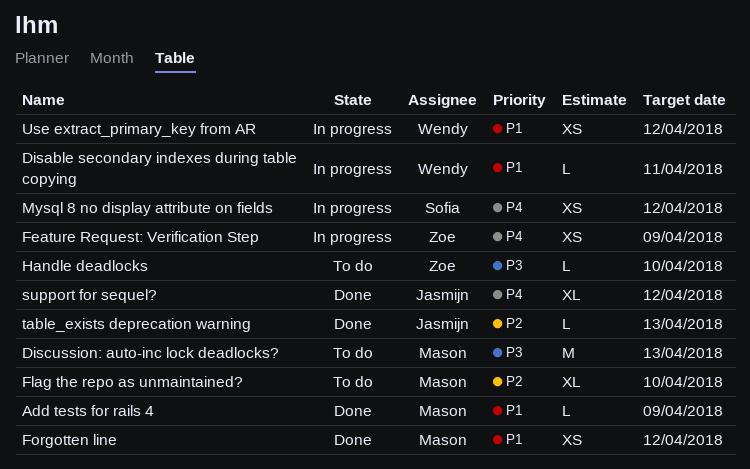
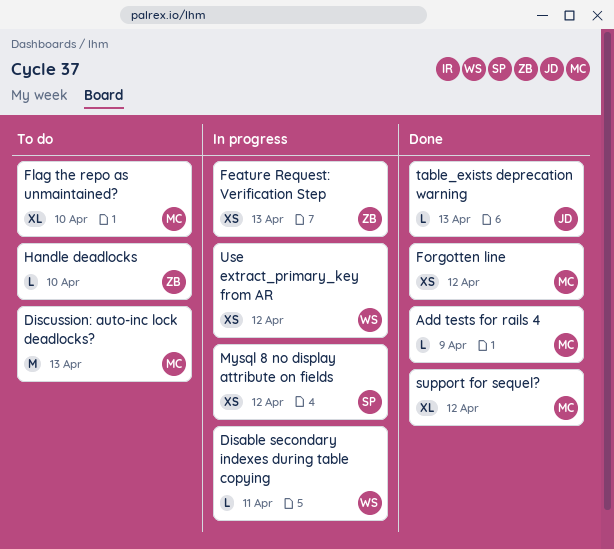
Feature Request: Verification Step, due: Apr 9 -> Apr 13
support for sequel?, owner: Jasmijn -> Mason

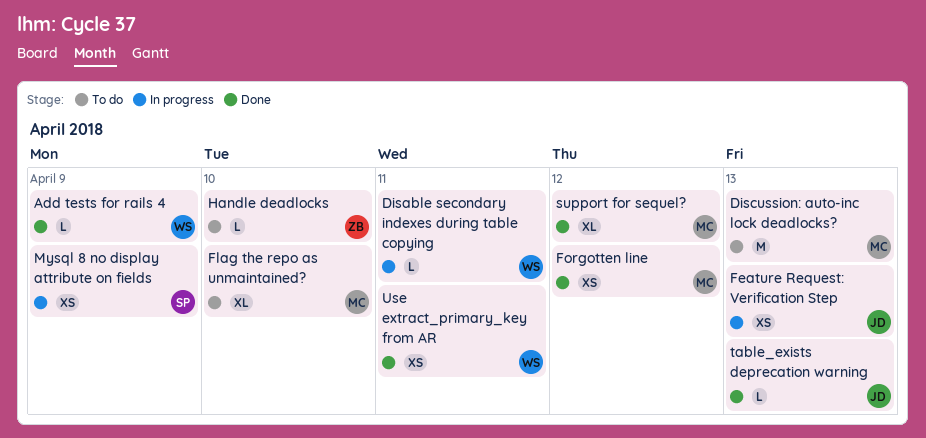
Add tests for rails 4, owner: MC -> WS
Feature Request: Verification Step, owner: ZB -> JD
Mysql 8 no display attribute on fields, due: Apr 12 -> Apr 9
Use extract_primary_key from AR, status: In progress -> Done
Use extract_primary_key from AR, due: Apr 12 -> Apr 11

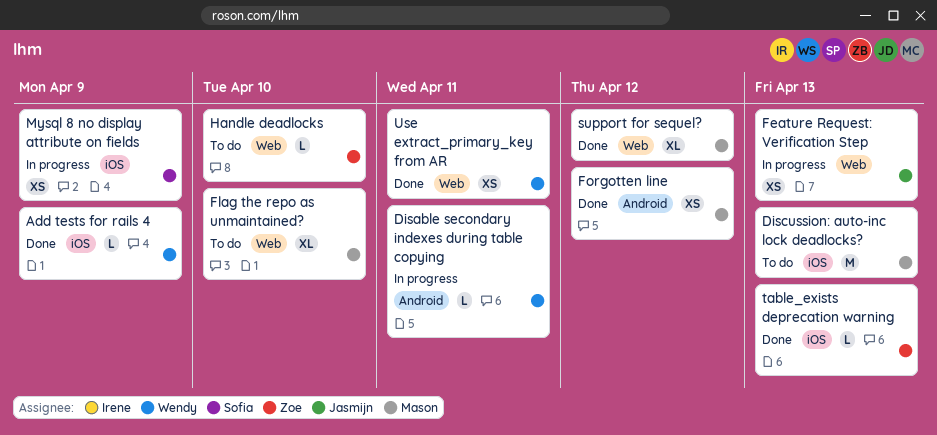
table_exists deprecation warning, owner: Jasmijn -> Zoe

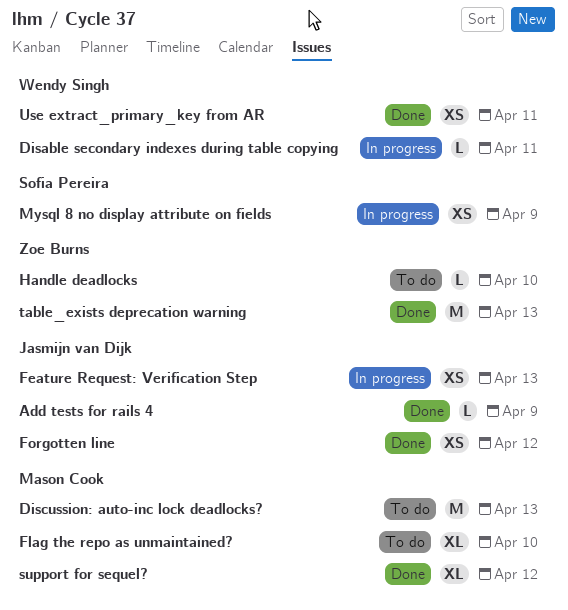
Add tests for rails 4, owner: Wendy Singh -> Jasmijn van Dijk
Forgotten line, owner: Mason Cook -> Jasmijn van Dijk
table_exists deprecation warning, estimate: L -> M

